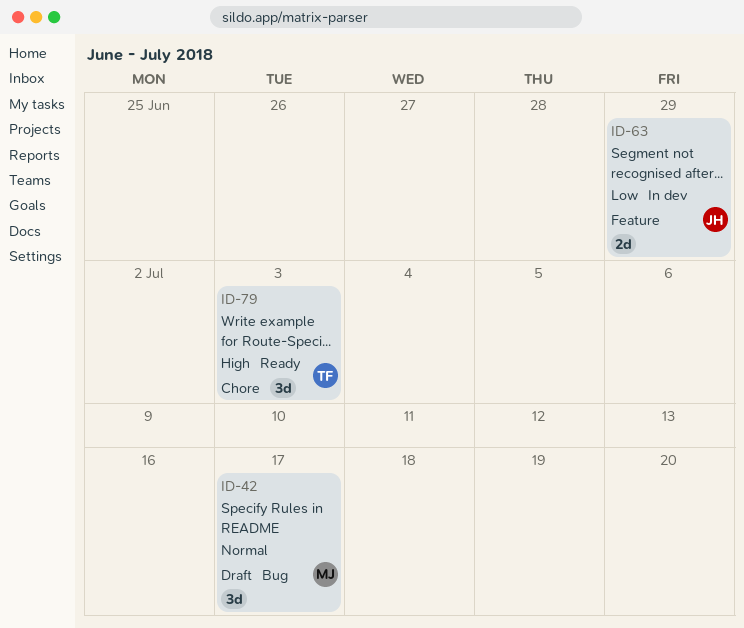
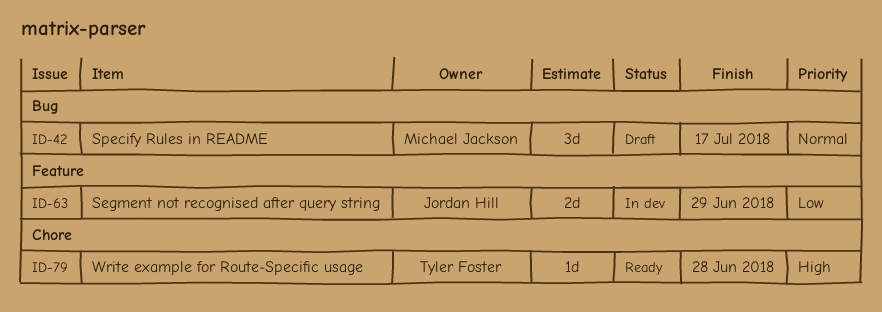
ID-79, estimate: 3d -> 1d
ID-79, due: Jul 3 -> Jun 28

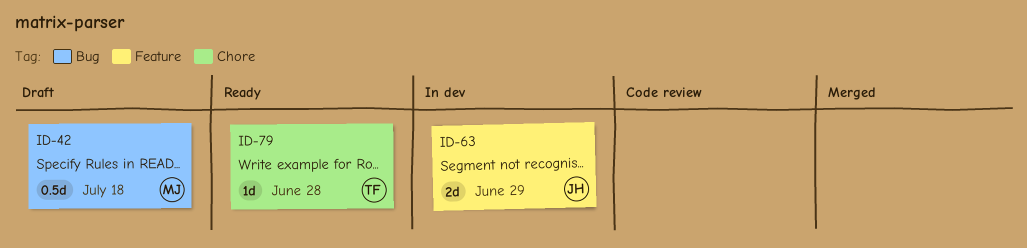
ID-42, estimate: 3d -> 0.5d
ID-42, due: Jul 17 -> Jul 18

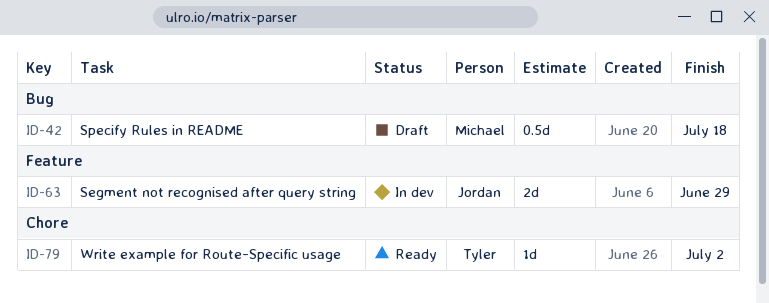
ID-79, due: Jun 28 -> Jul 2

